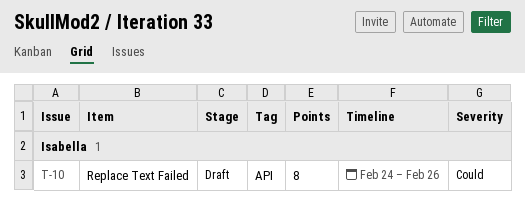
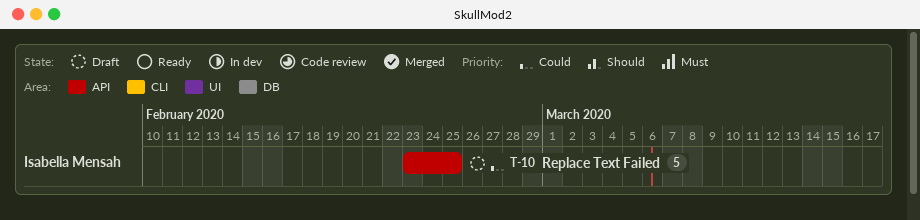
T-10, estimate: 8 -> 5
T-10, start: Feb 24 -> Feb 23
T-10, due: Feb 26 -> Feb 25

